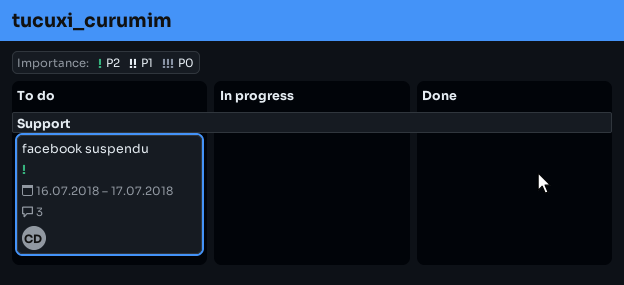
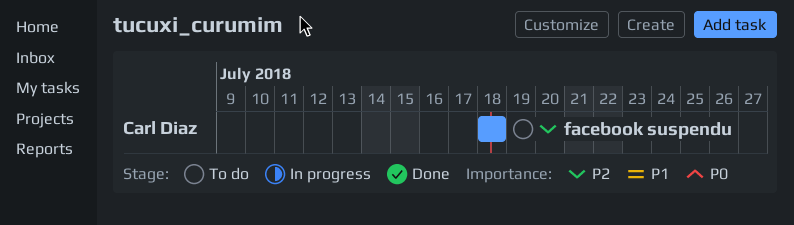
facebook suspendu, start: Jul 16 -> Jul 18
facebook suspendu, due: Jul 17 -> Jul 18

